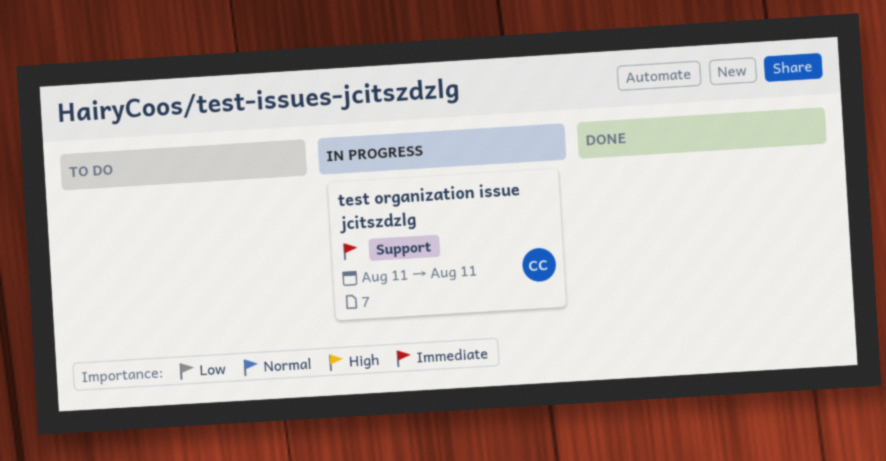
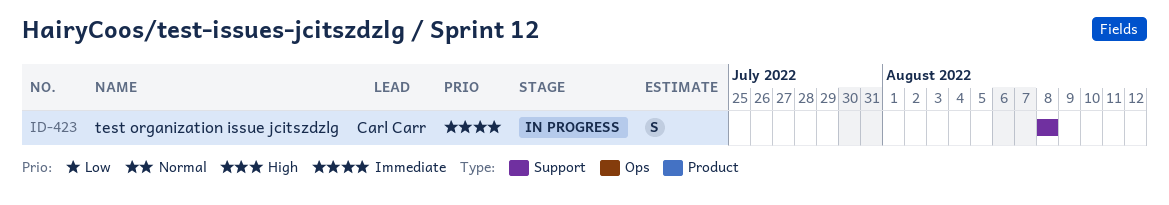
test organization issue jcitszdzlg, start: Aug 11 -> Aug 8
test organization issue jcitszdzlg, due: Aug 11 -> Aug 8

